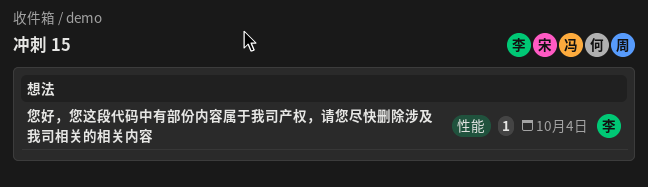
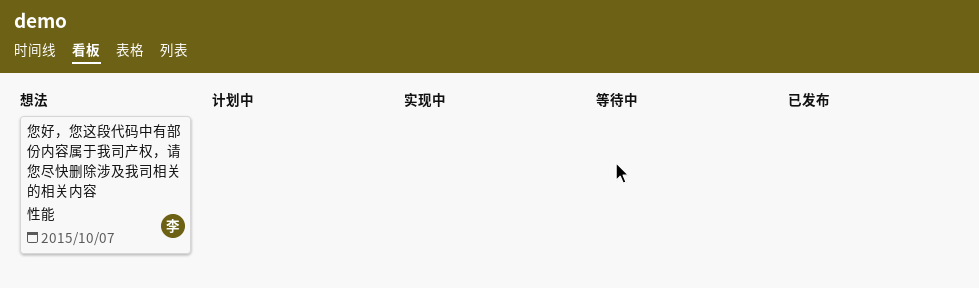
您好，您这段代码中有部份内容属于我司产权，请您尽快删除涉及我司相关的相关内容, due: Oct 4 -> Oct 7

